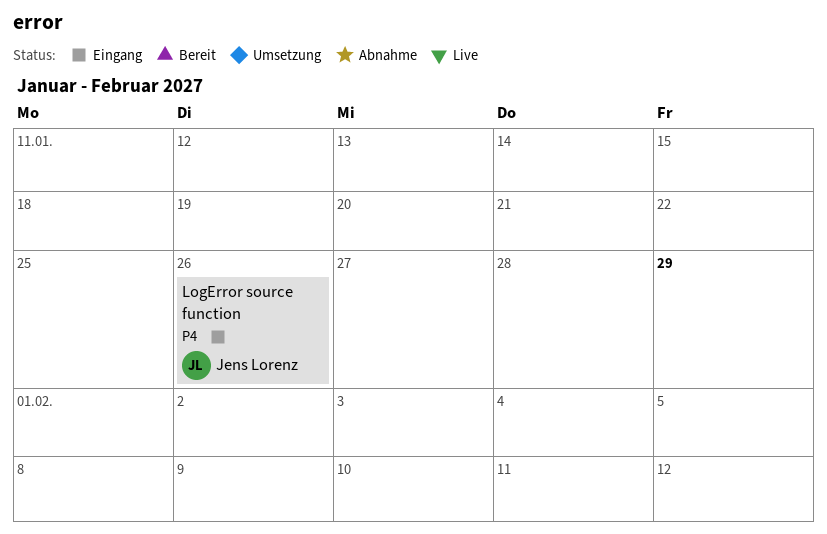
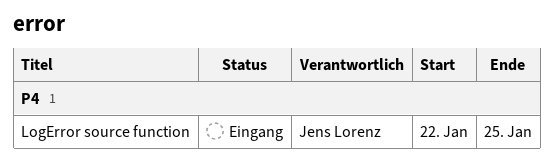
LogError source function, due: Jan 26 -> Jan 25

